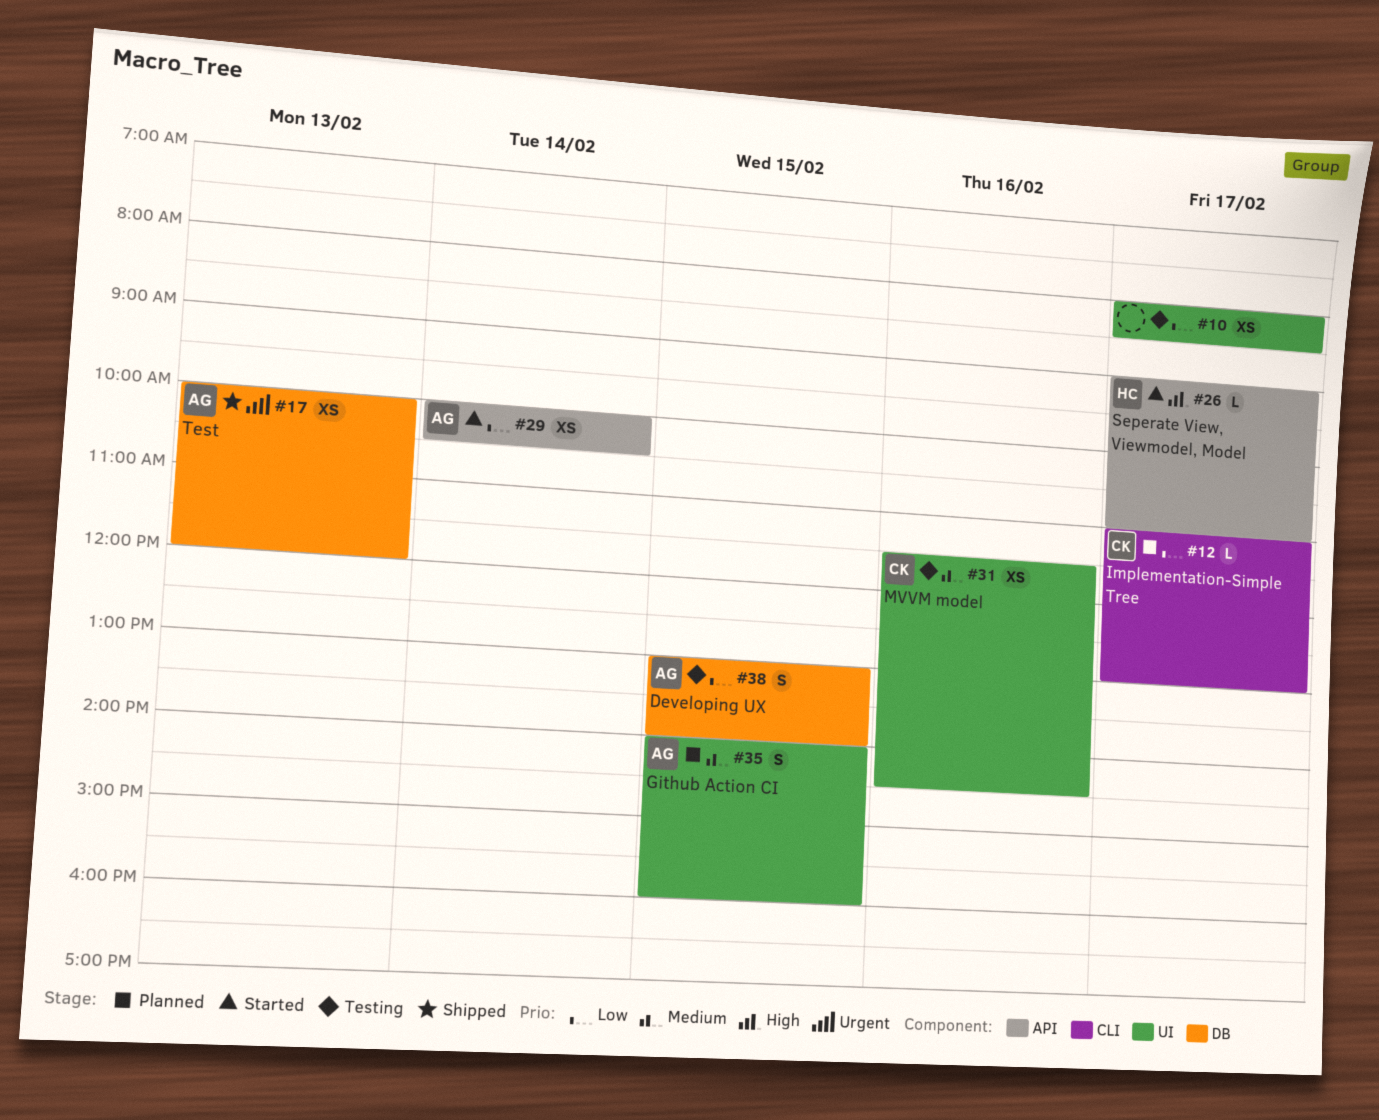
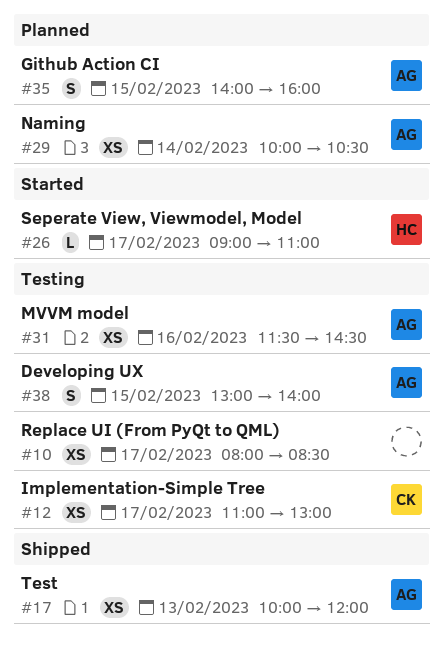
#12, status: Planned -> Testing
#12, estimate: L -> XS
#29, status: Started -> Planned
#31, owner: CK -> AG

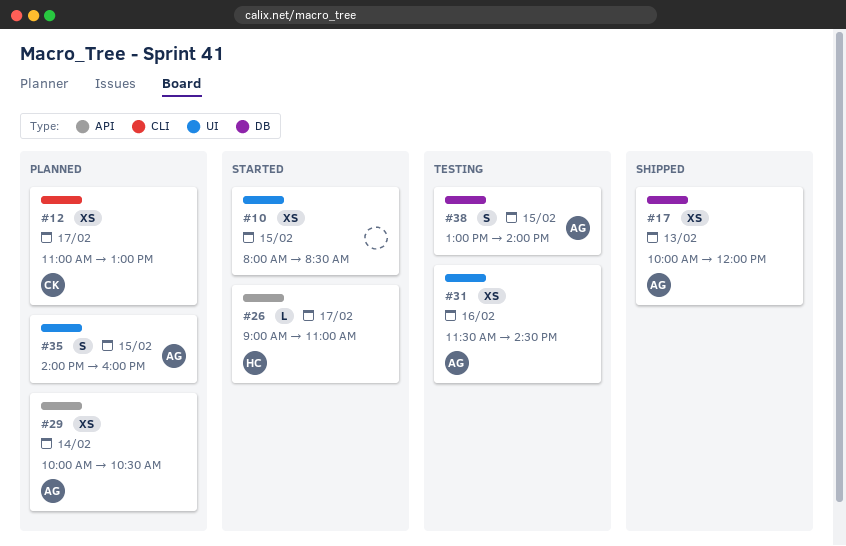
#10, status: Testing -> Started
#10, day: Feb 17 -> Feb 15
#12, status: Testing -> Planned

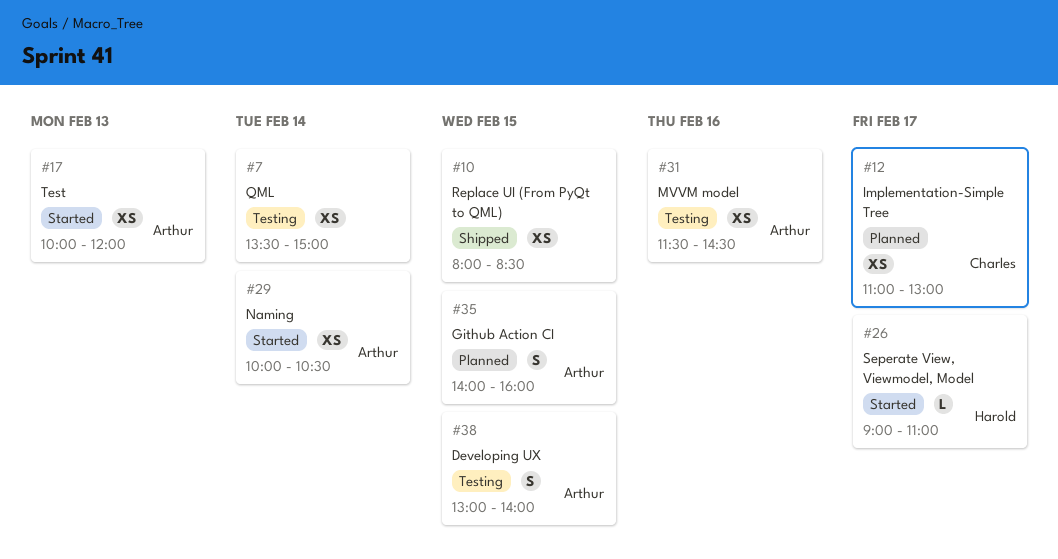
#7: none -> present
#10, status: Started -> Shipped
#17, status: Shipped -> Started
#29, status: Planned -> Started

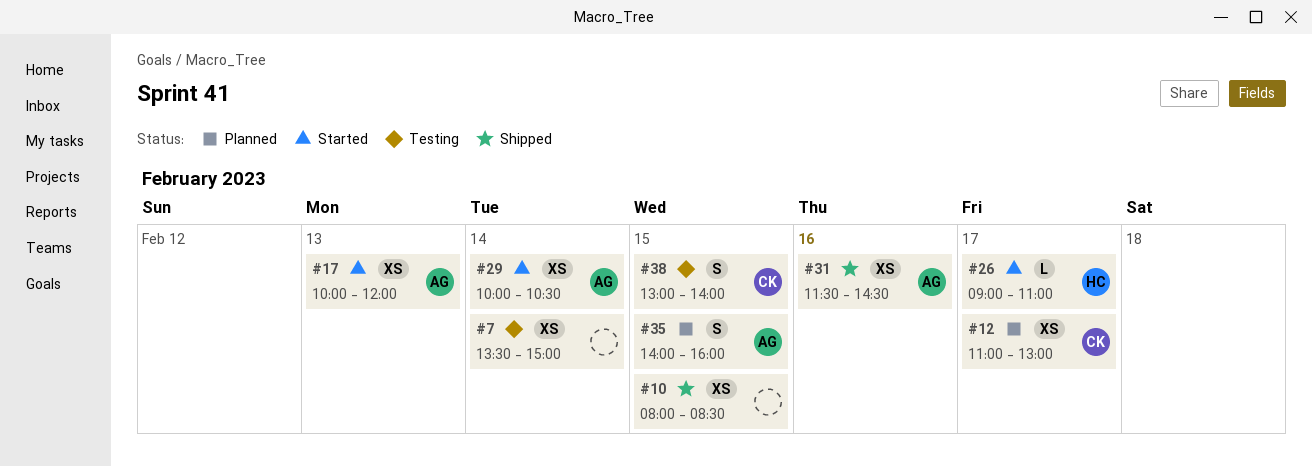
#31, status: Testing -> Shipped
#38, owner: Arthur -> Charles

